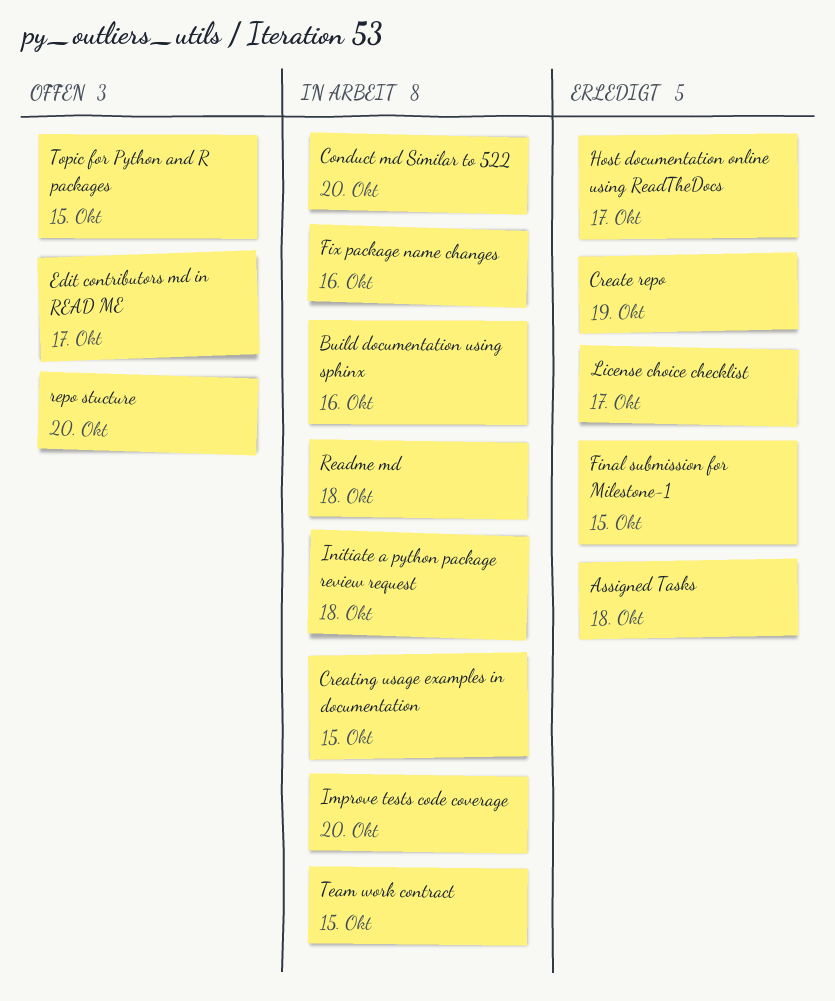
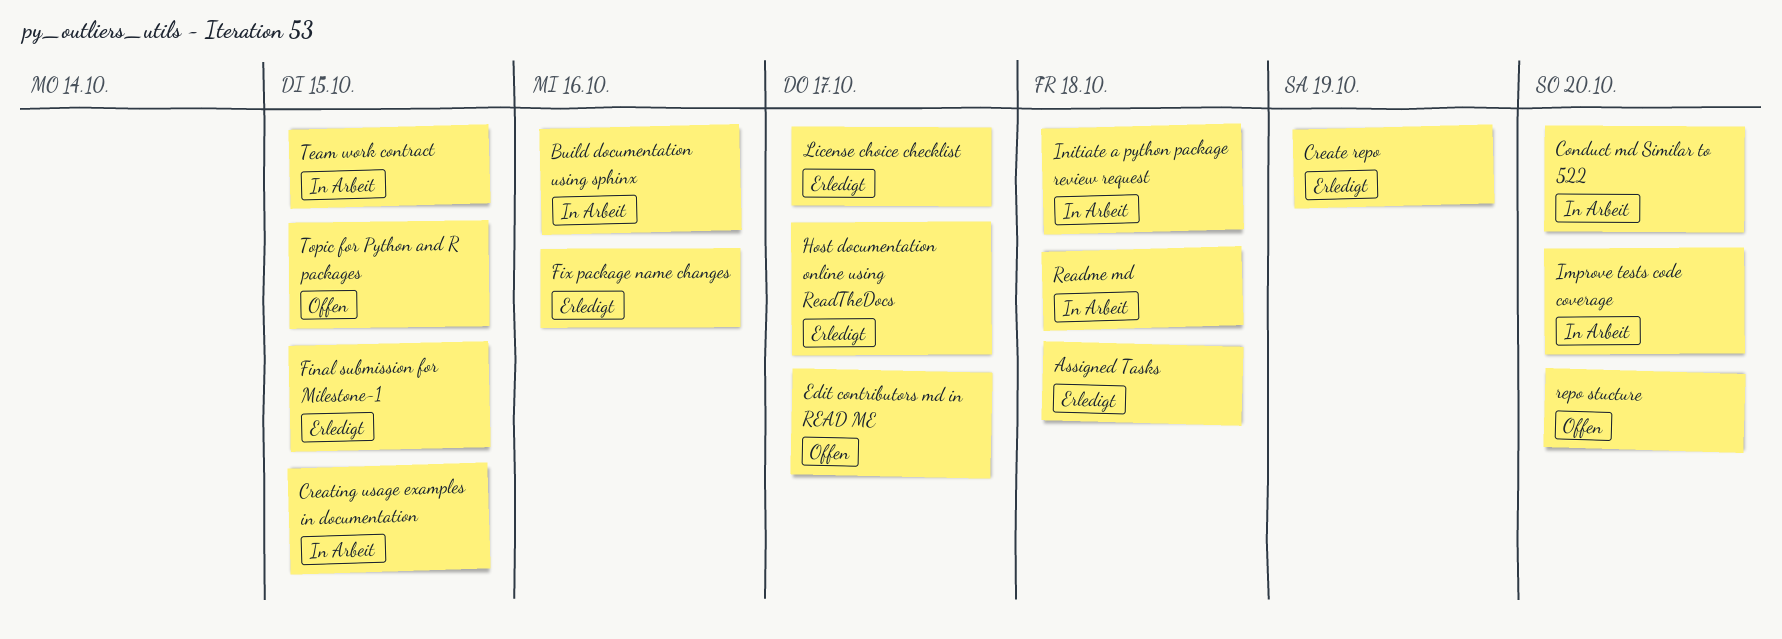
Fix package name changes, status: In Arbeit -> Erledigt

